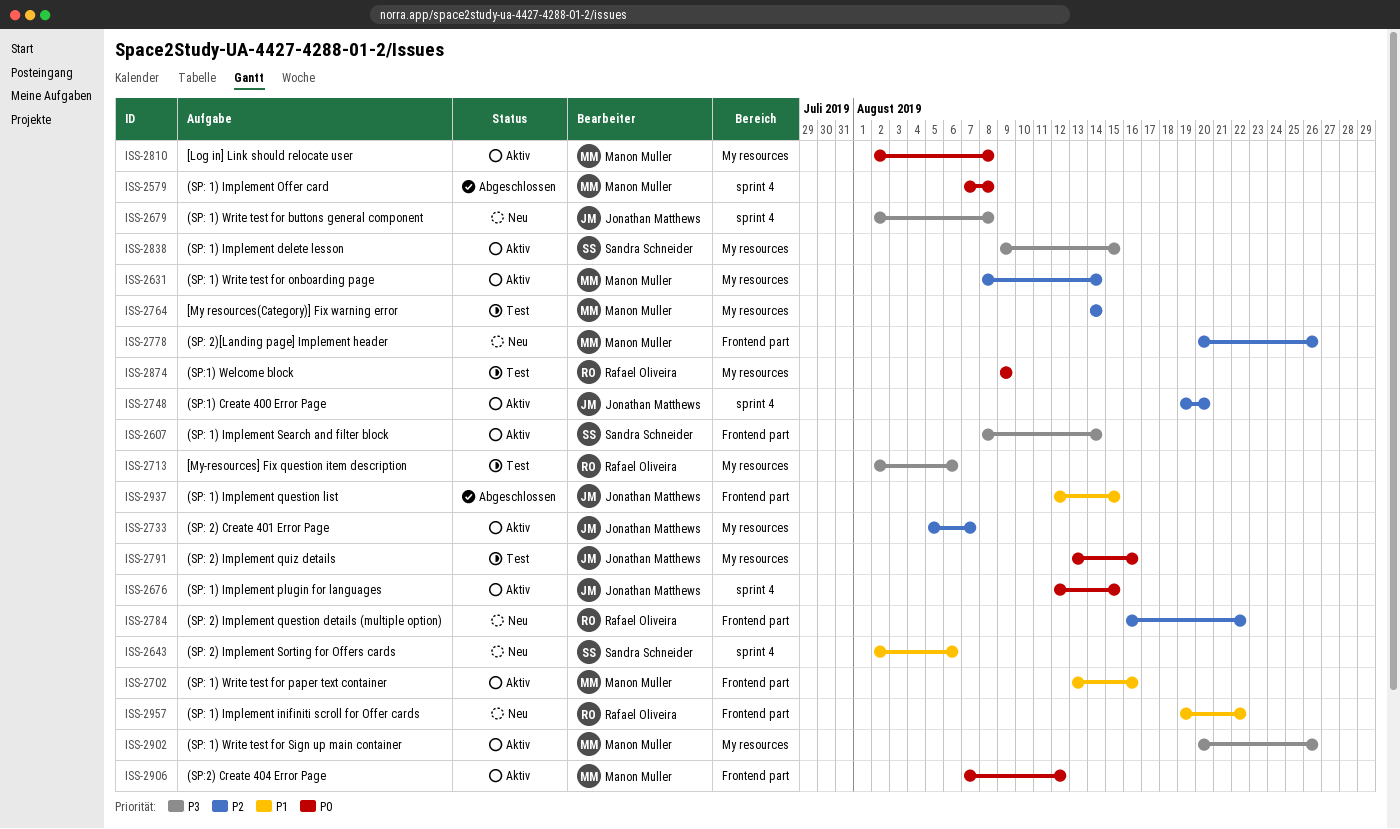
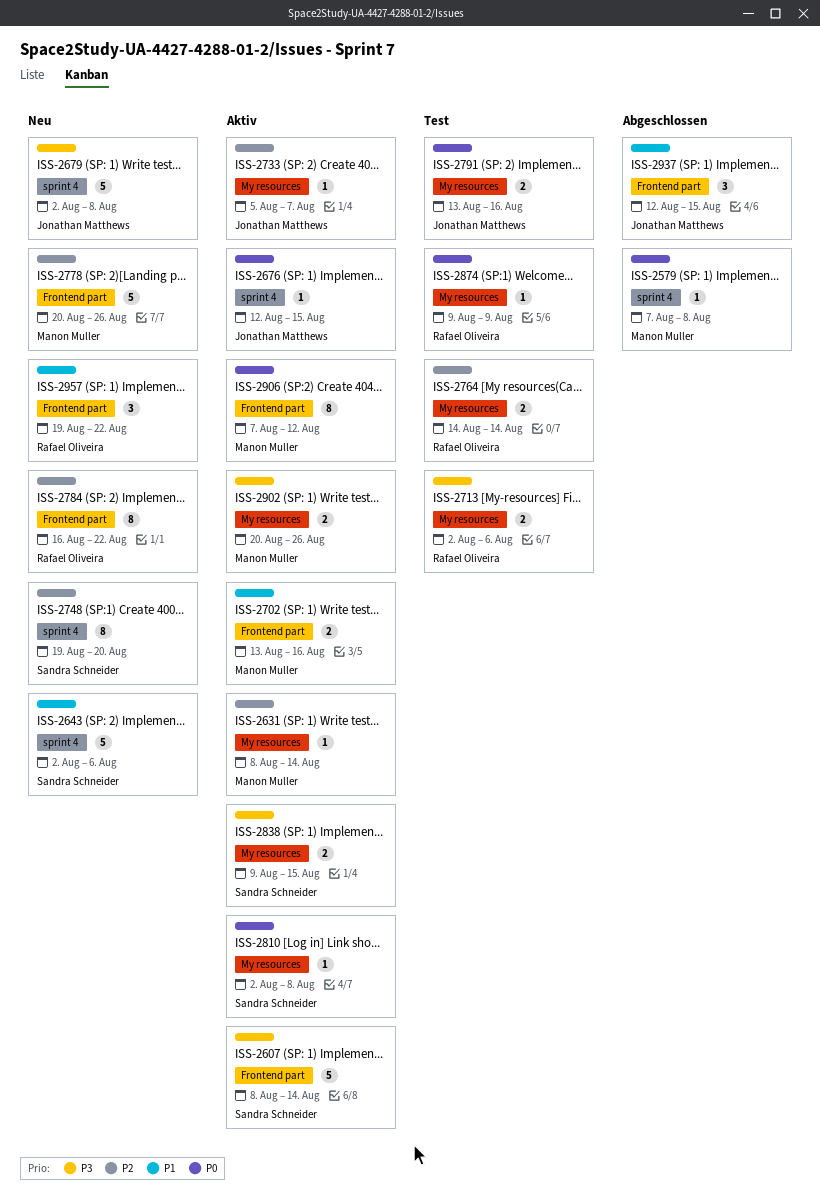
ISS-2748, status: Aktiv -> Neu
ISS-2748, owner: Jonathan Matthews -> Sandra Schneider
ISS-2764, owner: Manon Muller -> Rafael Oliveira
ISS-2810, owner: Manon Muller -> Sandra Schneider

